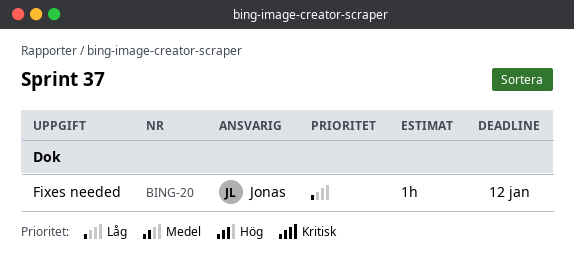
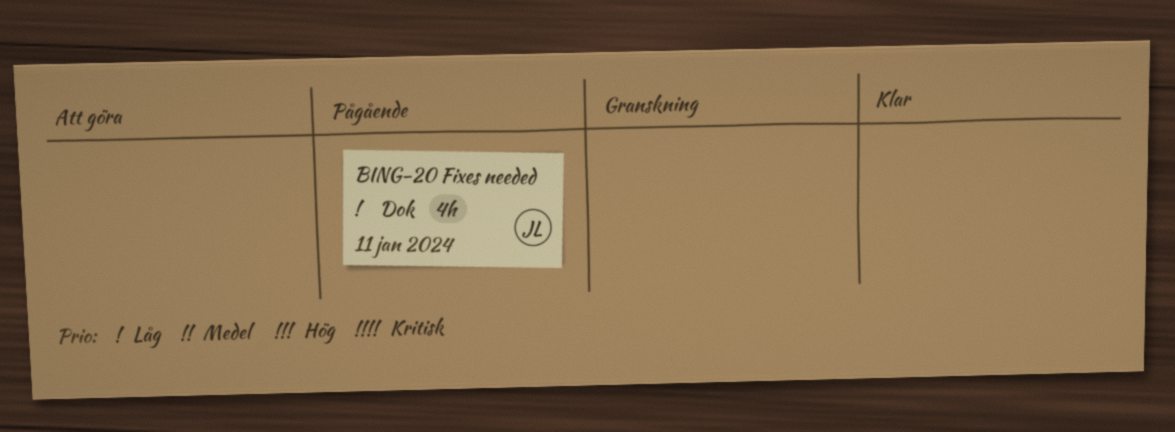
BING-20, estimate: 1h -> 4h
BING-20, due: Jan 12 -> Jan 11

